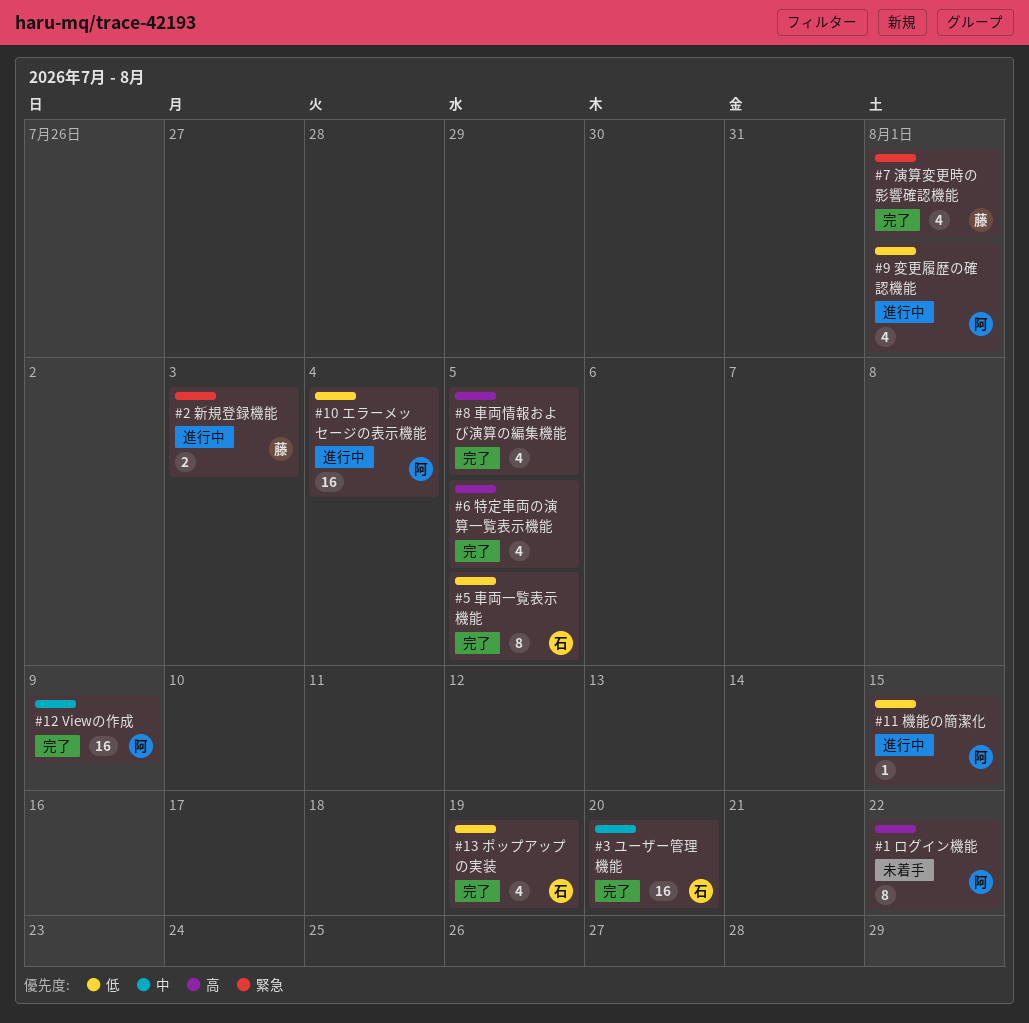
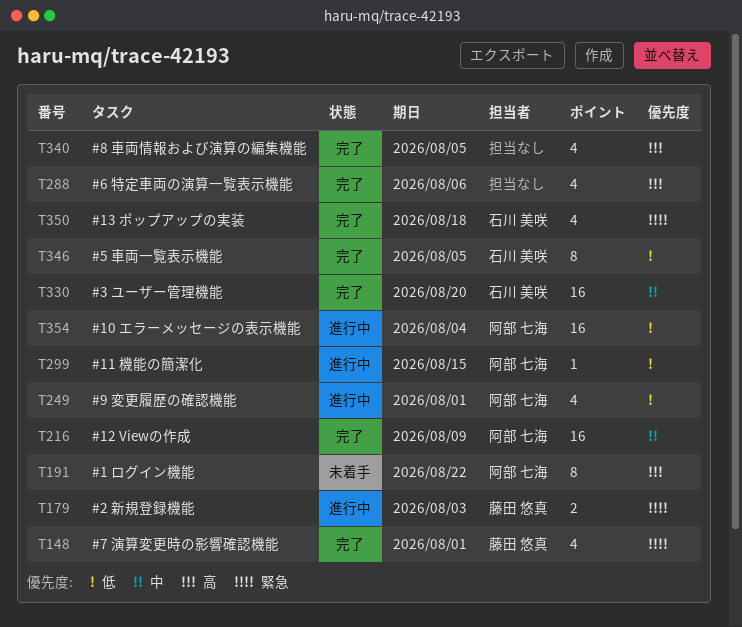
#13 ポップアップの実装, priority: 低 -> 緊急
#13 ポップアップの実装, due: Aug 19 -> Aug 18
#6 特定車両の演算一覧表示機能, due: Aug 5 -> Aug 6

